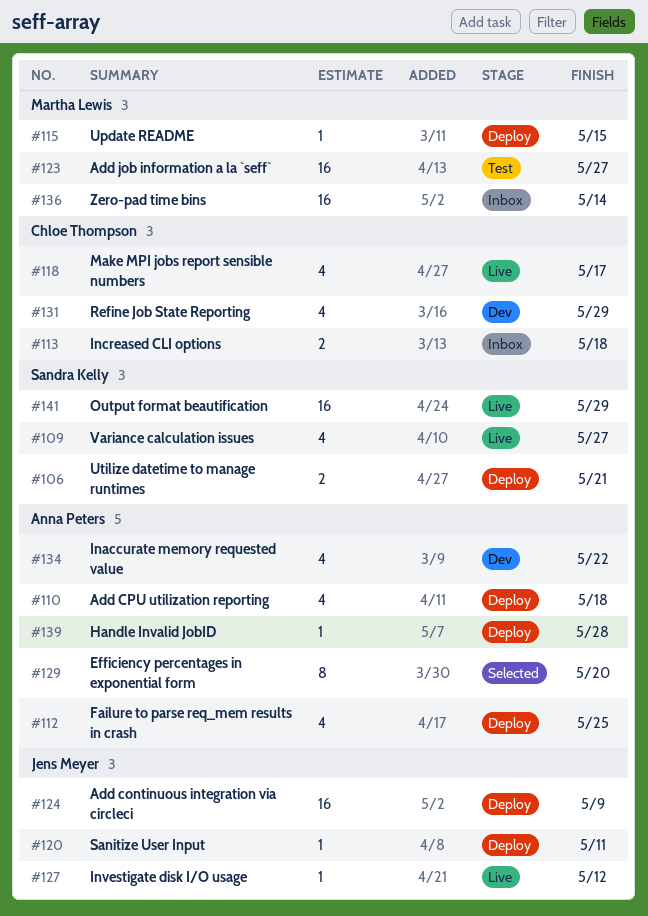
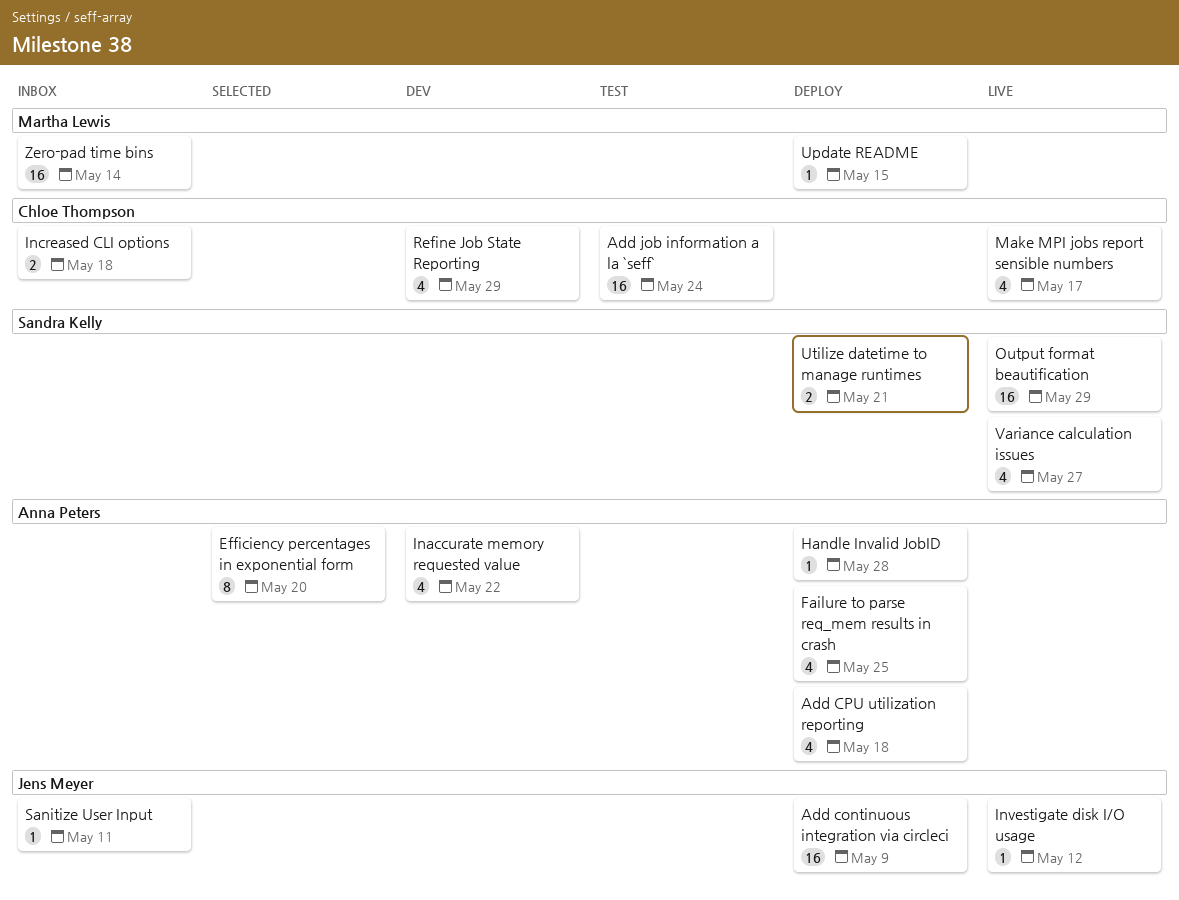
Add job information a la `seff`, owner: Martha Lewis -> Chloe Thompson
Add job information a la `seff`, due: May 27 -> May 24
Sanitize User Input, status: Deploy -> Inbox

